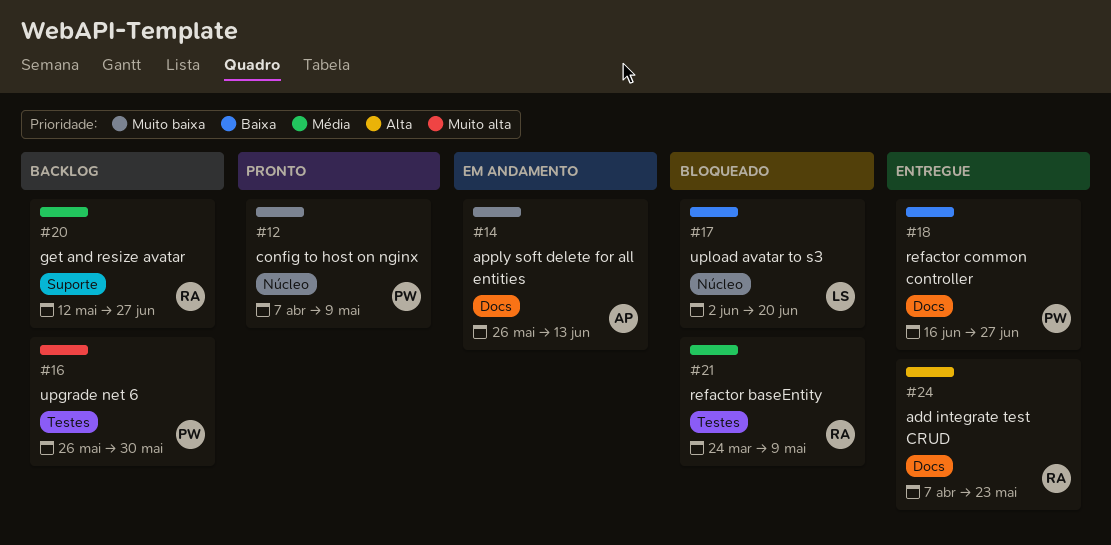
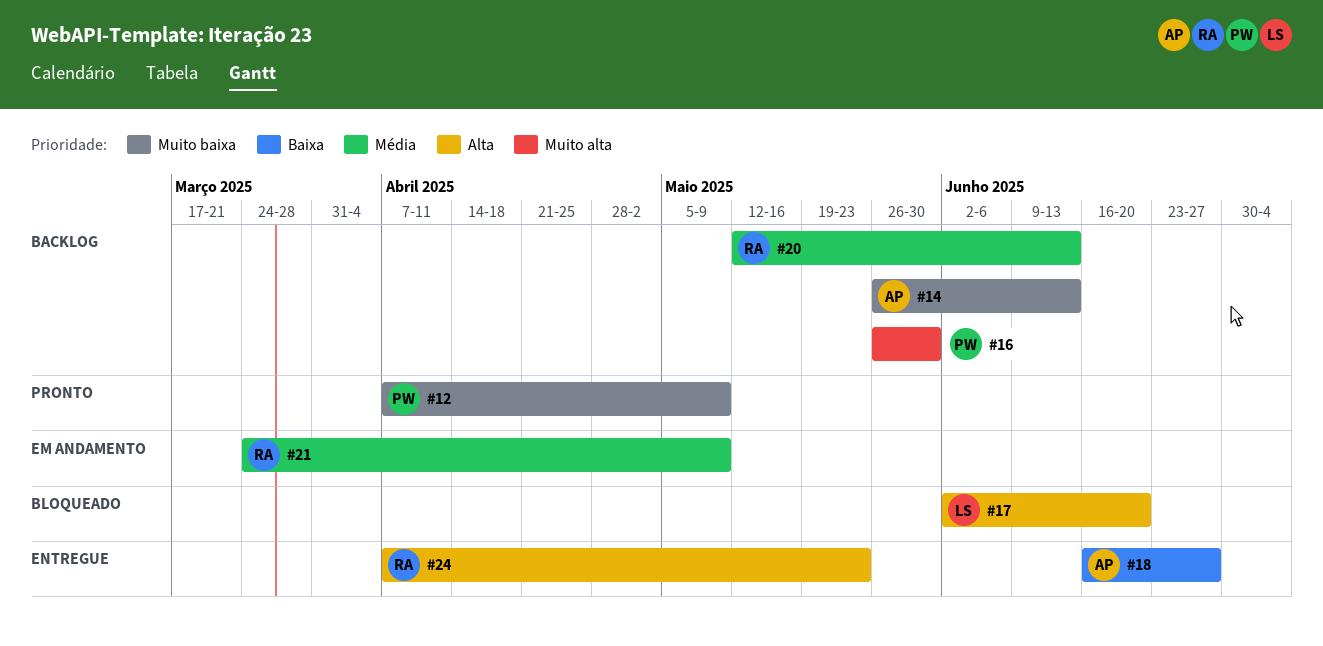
#14, status: Em andamento -> Backlog
#17, priority: Baixa -> Alta
#18, owner: PW -> AP
#20, due: Jun 27 -> Jun 13
#21, status: Bloqueado -> Em andamento

